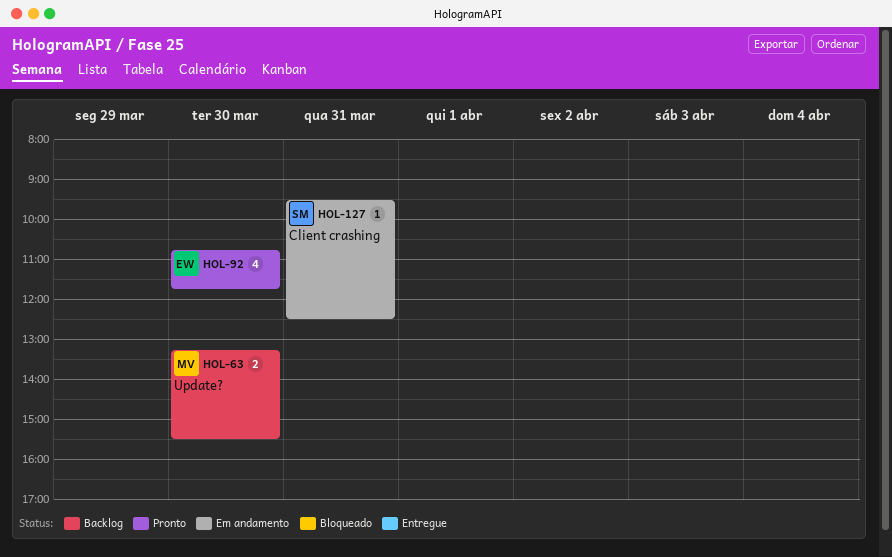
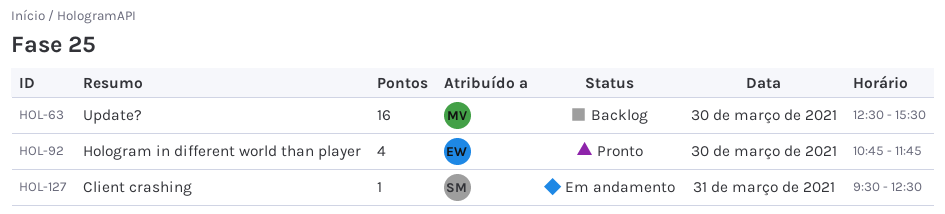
HOL-63, estimate: 2 -> 16
HOL-63, begins: 13:15 -> 12:30

